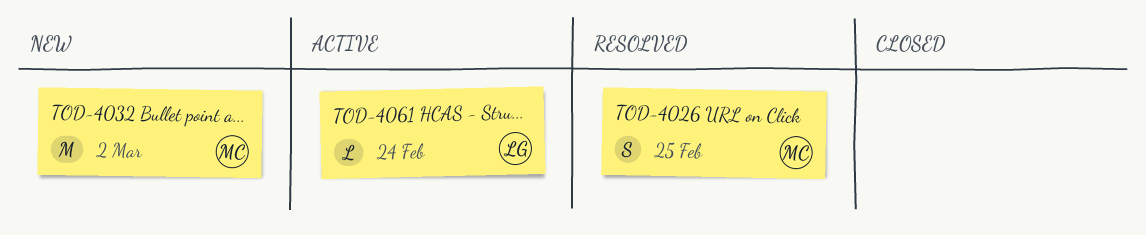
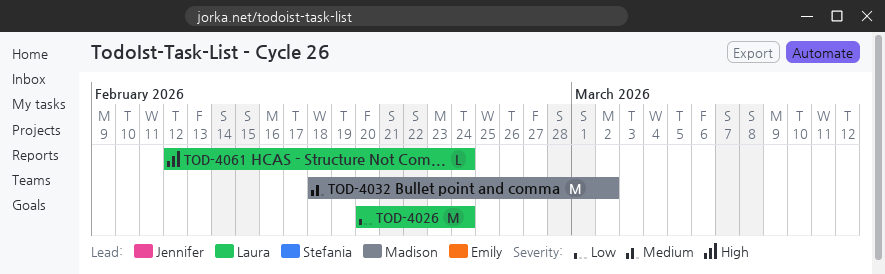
TOD-4026, owner: Madison -> Laura
TOD-4026, estimate: S -> M
TOD-4026, due: Feb 25 -> Feb 24

